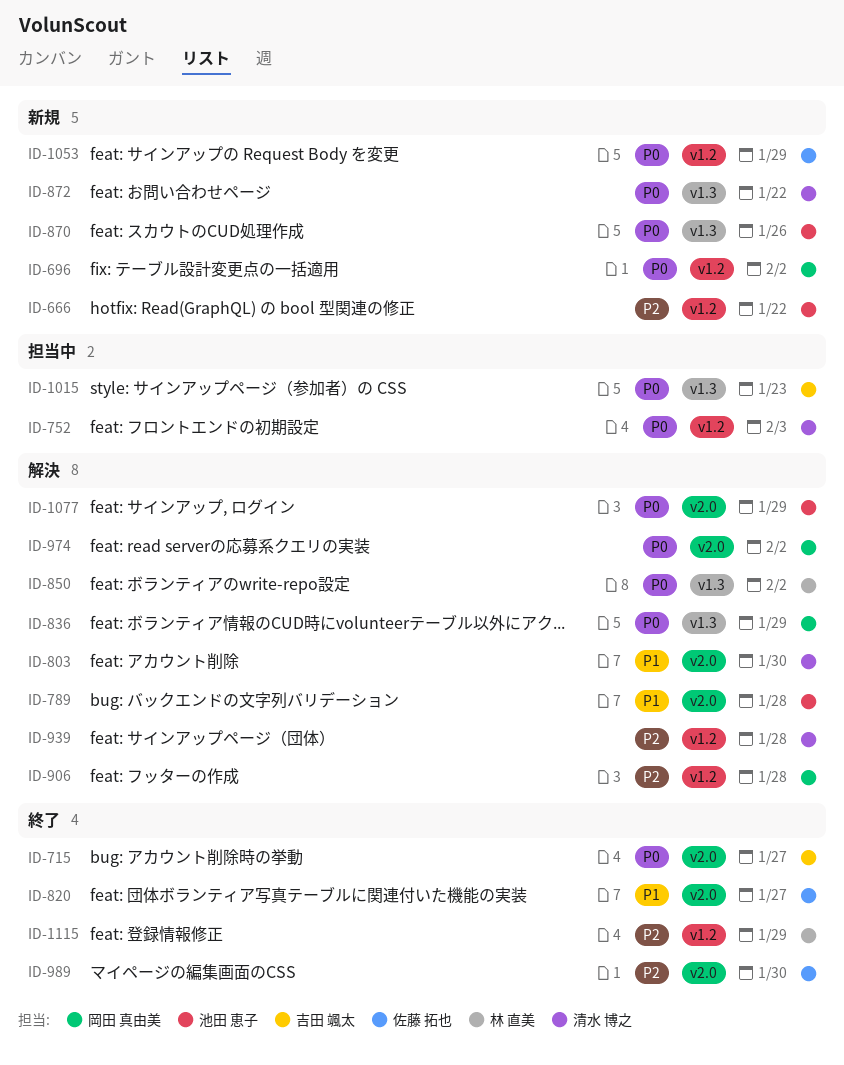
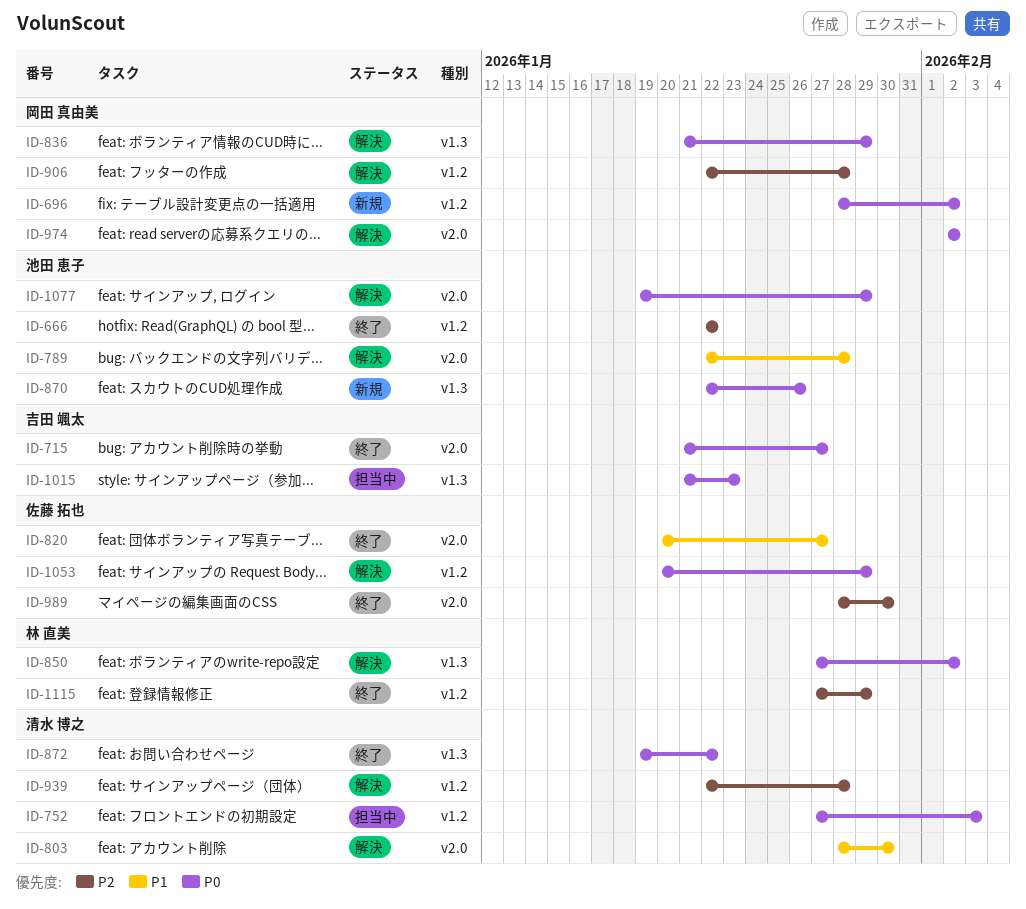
ID-666, status: 新規 -> 終了
ID-872, status: 新規 -> 終了
ID-1053, status: 新規 -> 解決

